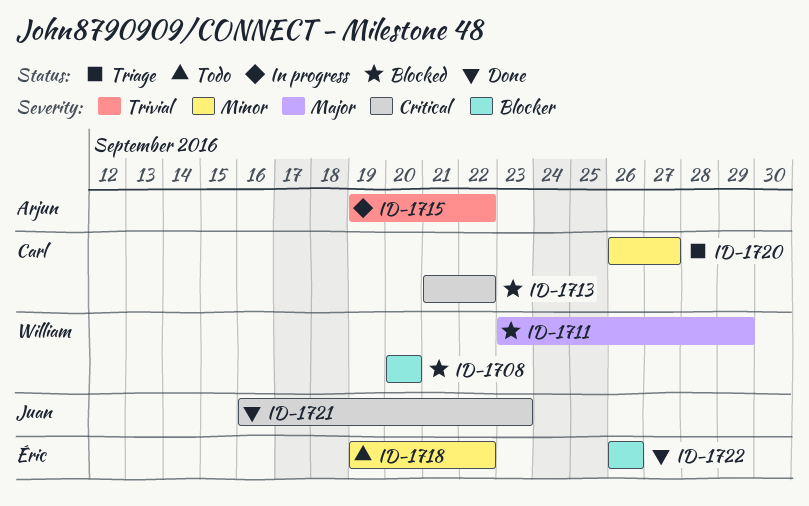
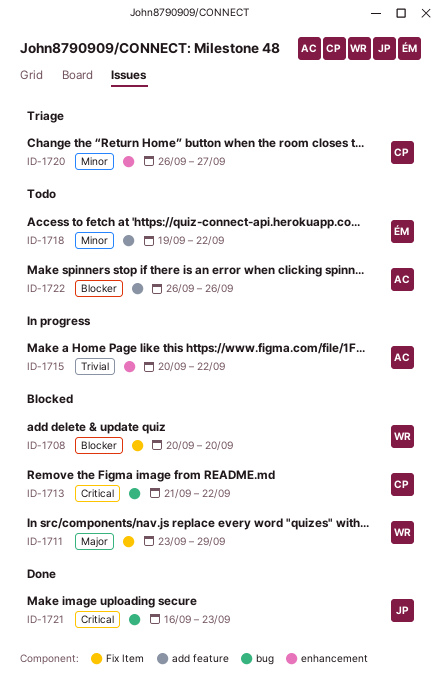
ID-1715, start: Sep 19 -> Sep 20
ID-1722, status: Done -> Todo
ID-1722, owner: Éric -> Arjun

